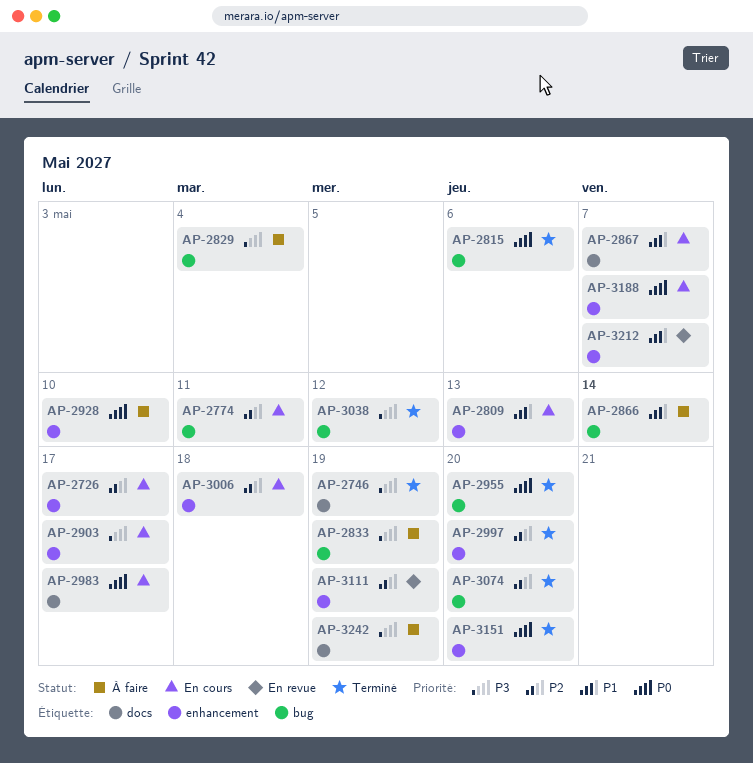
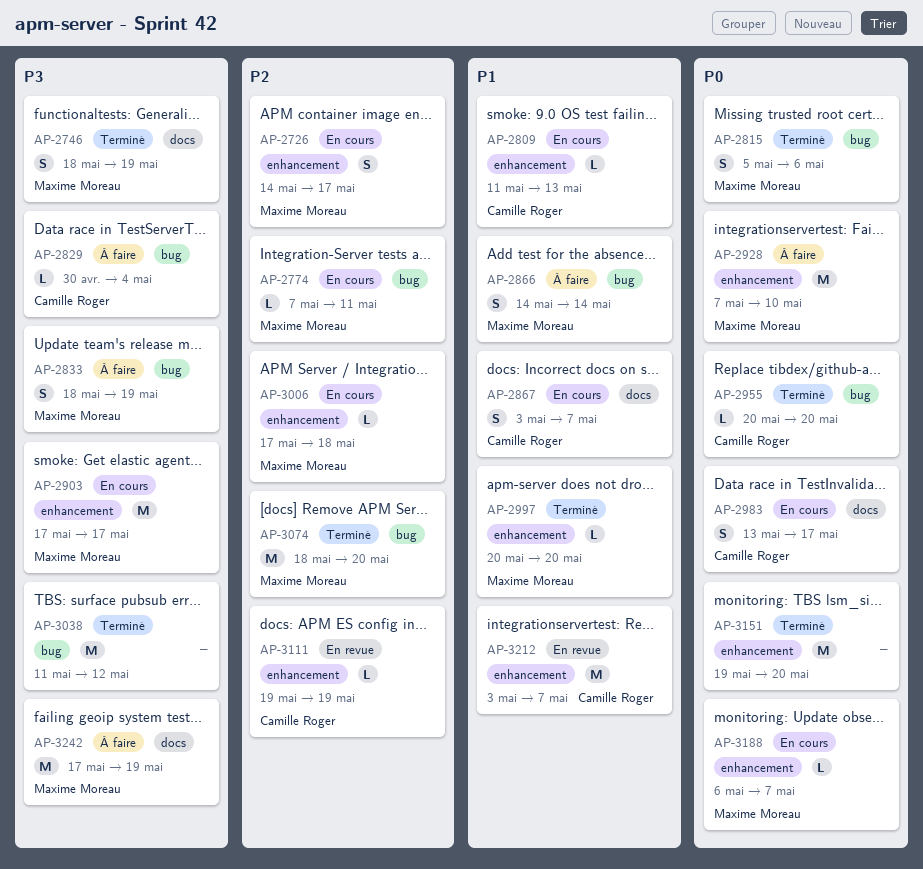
AP-2997, priority: P2 -> P1

